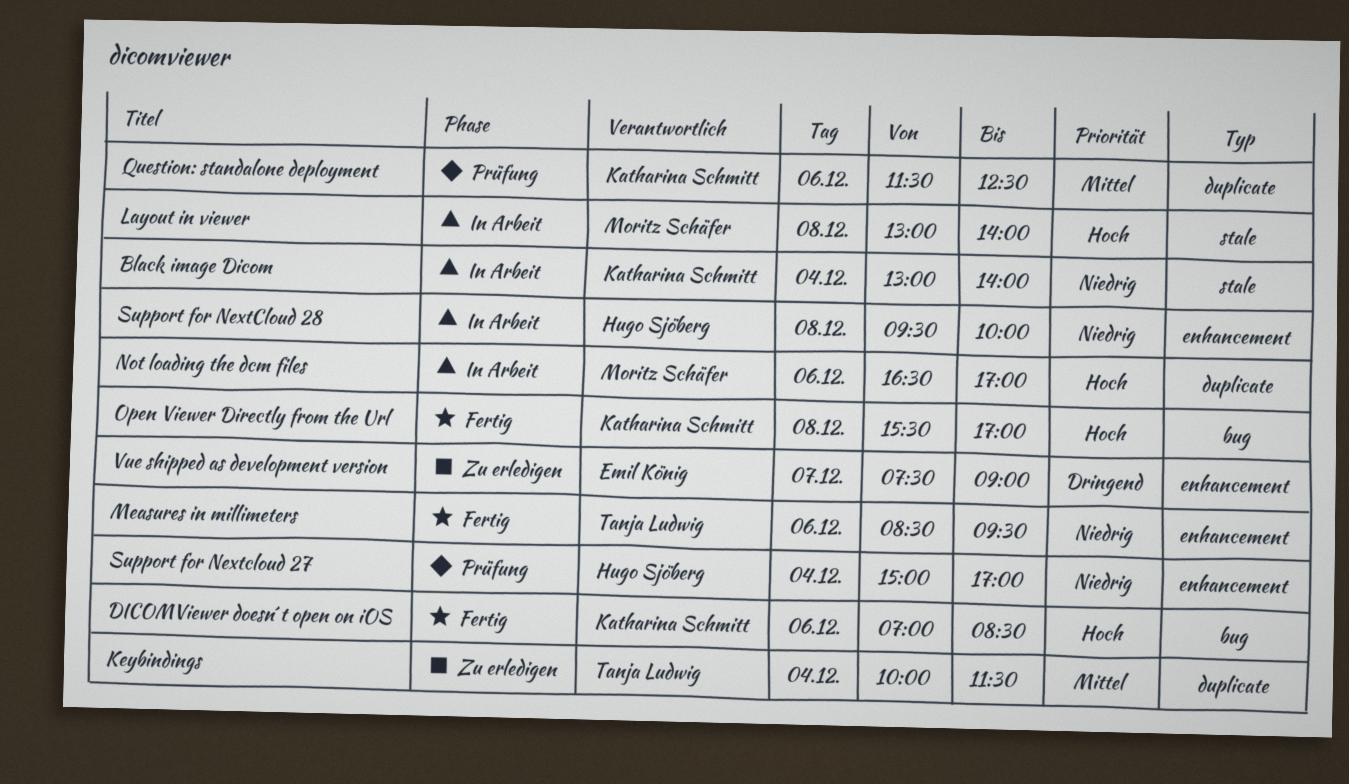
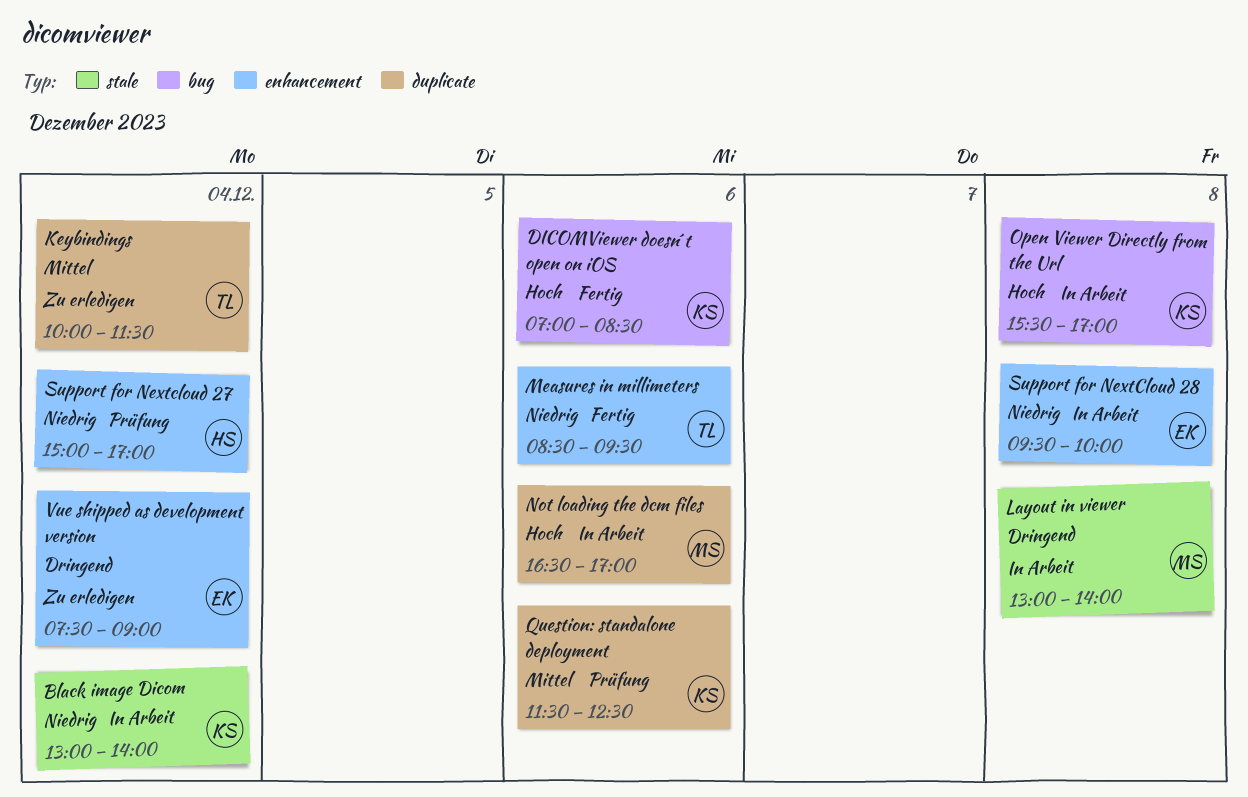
Layout in viewer, priority: Hoch -> Dringend
Open Viewer Directly from the Url, status: Fertig -> In Arbeit
Support for NextCloud 28, owner: Hugo Sjöberg -> Emil König
Vue shipped as development version, day: Dec 7 -> Dec 4

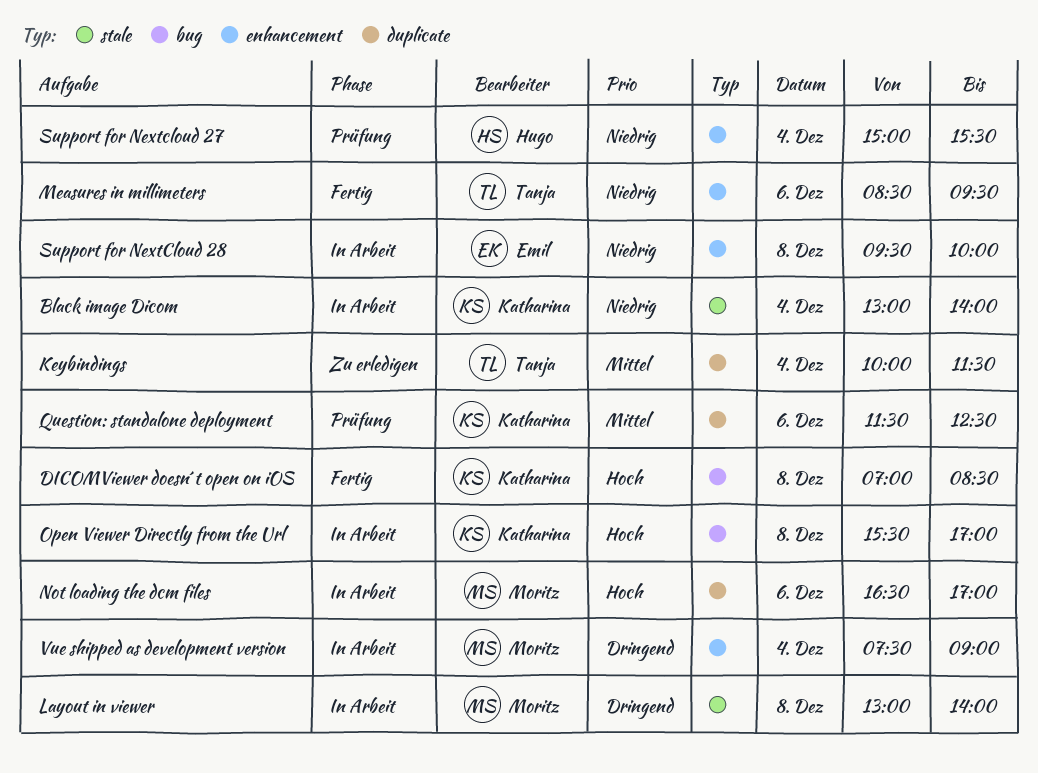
DICOMViewer doesn´t open on iOS, day: Dec 6 -> Dec 8
Support for Nextcloud 27, ends: 17:00 -> 15:30
Vue shipped as development version, status: Zu erledigen -> In Arbeit
Vue shipped as development version, owner: Emil -> Moritz

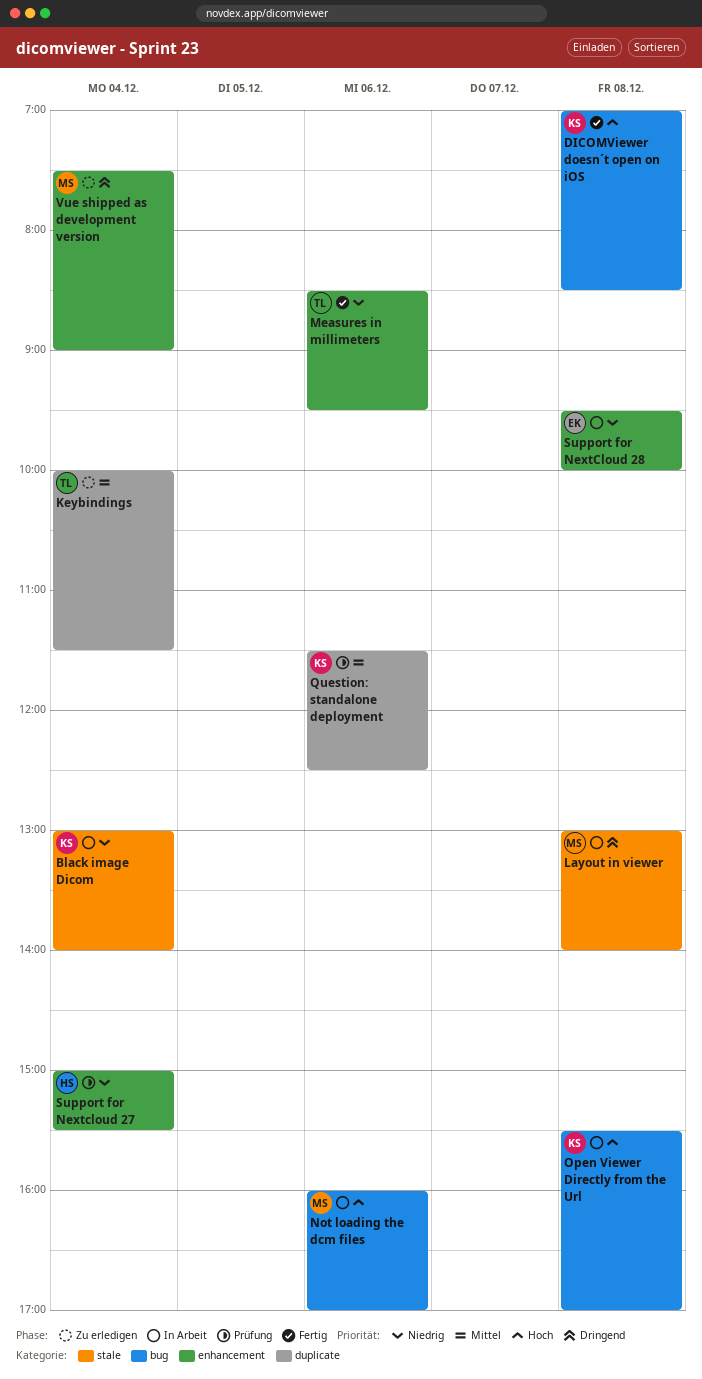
Not loading the dcm files, label: duplicate -> bug
Not loading the dcm files, begins: 16:30 -> 16:00
Vue shipped as development version, status: In Arbeit -> Zu erledigen

